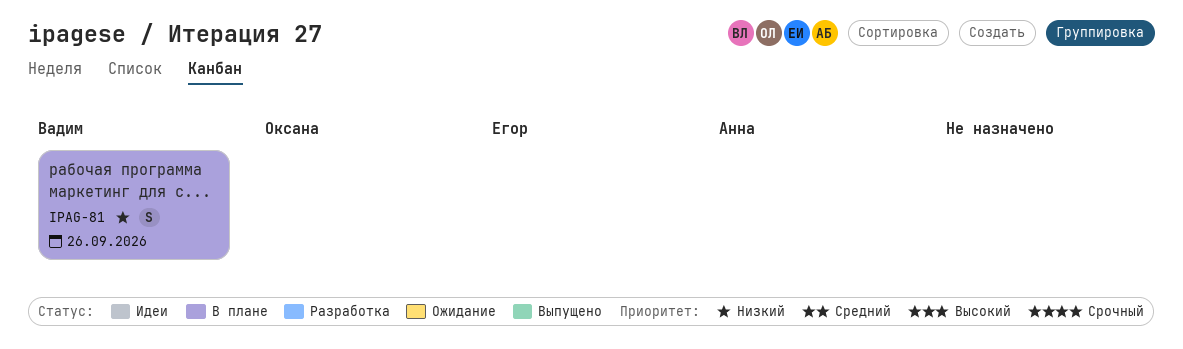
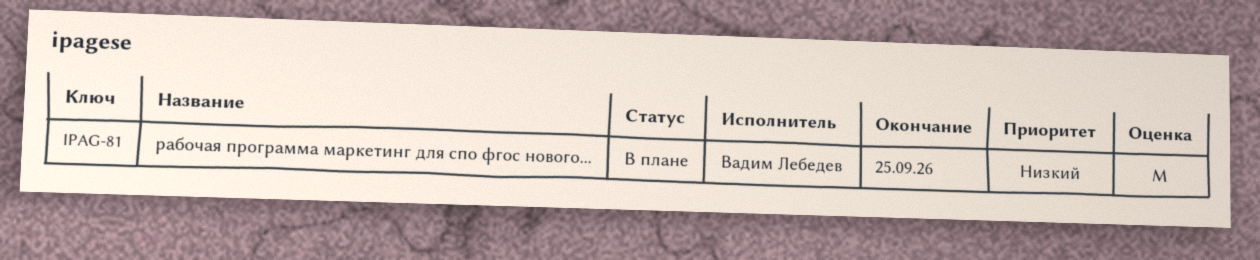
IPAG-81, estimate: S -> M
IPAG-81, due: Sep 26 -> Sep 25

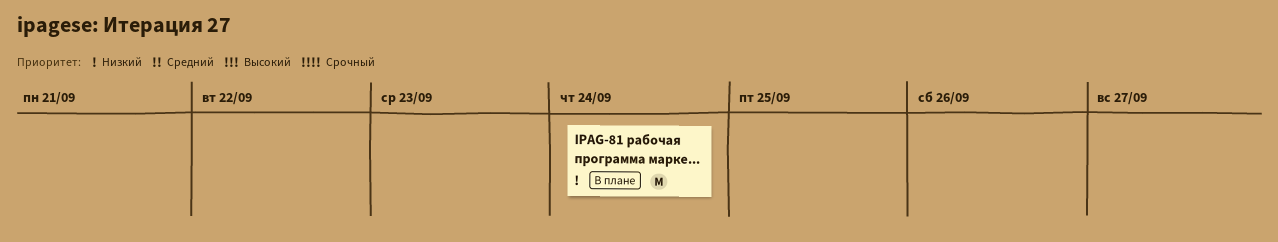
IPAG-81, due: Sep 25 -> Sep 24

